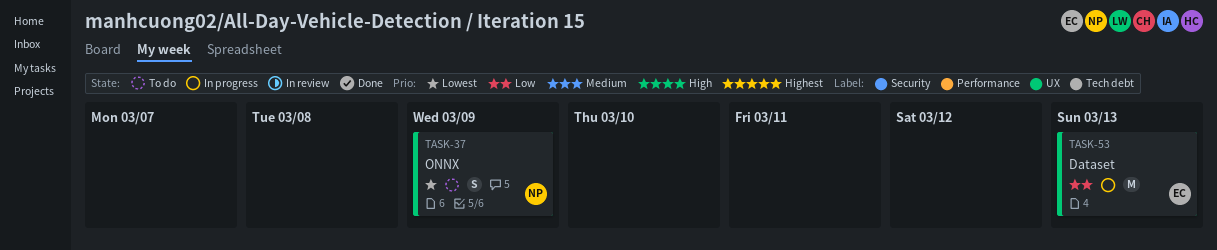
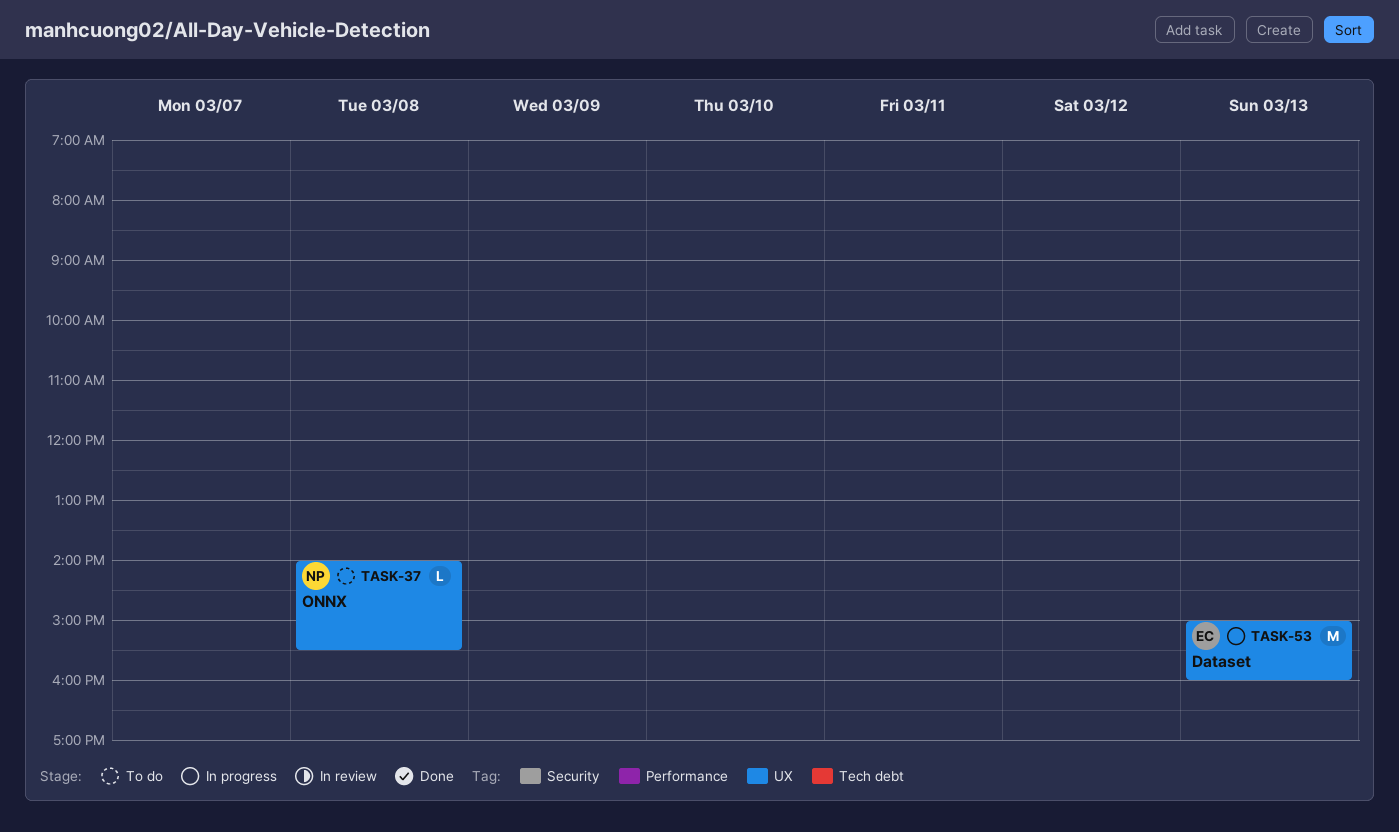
TASK-37, estimate: S -> L
TASK-37, day: Mar 9 -> Mar 8

